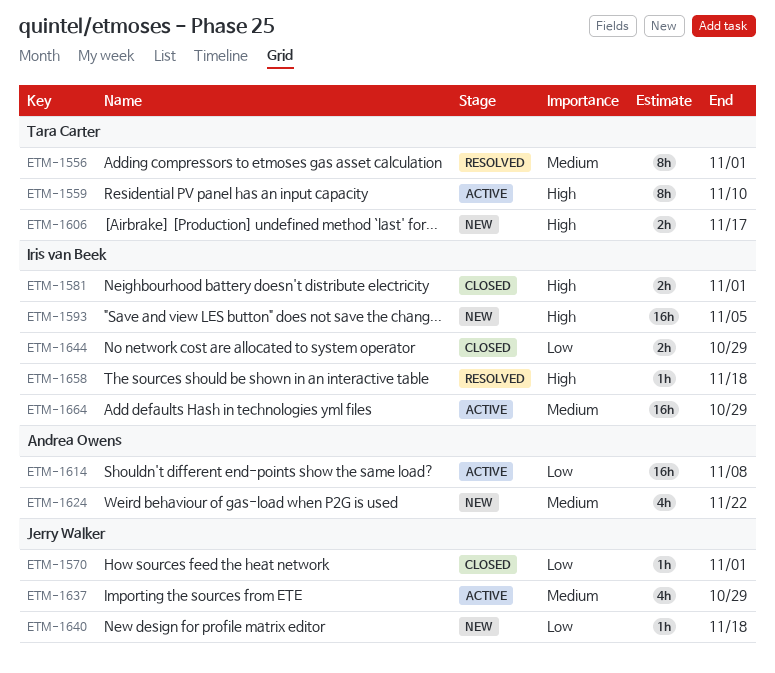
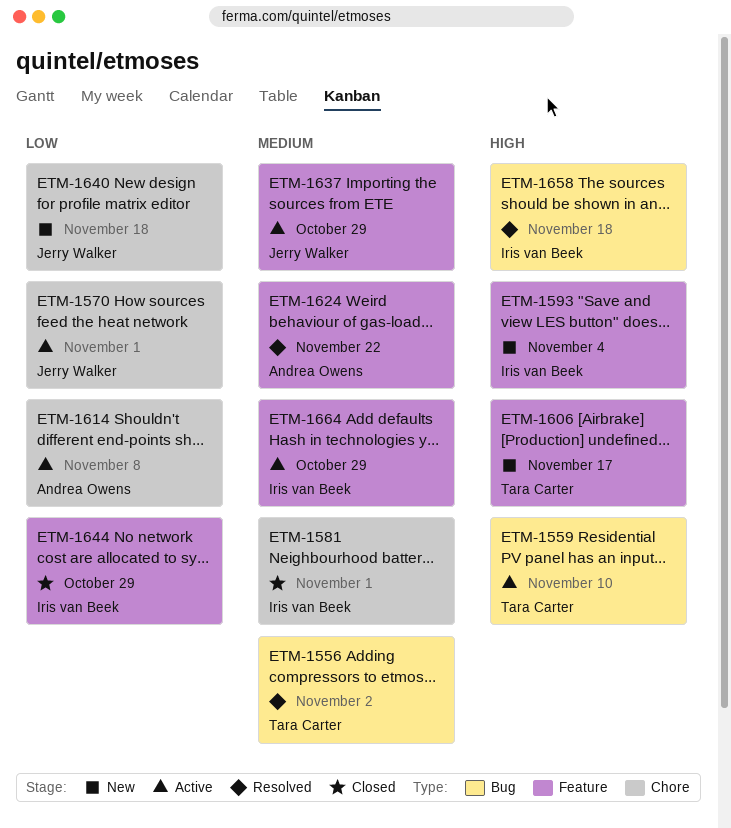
ETM-1556, due: Nov 1 -> Nov 2
ETM-1570, status: Closed -> Active
ETM-1581, priority: High -> Medium
ETM-1593, due: Nov 5 -> Nov 4
ETM-1624, status: New -> Resolved

